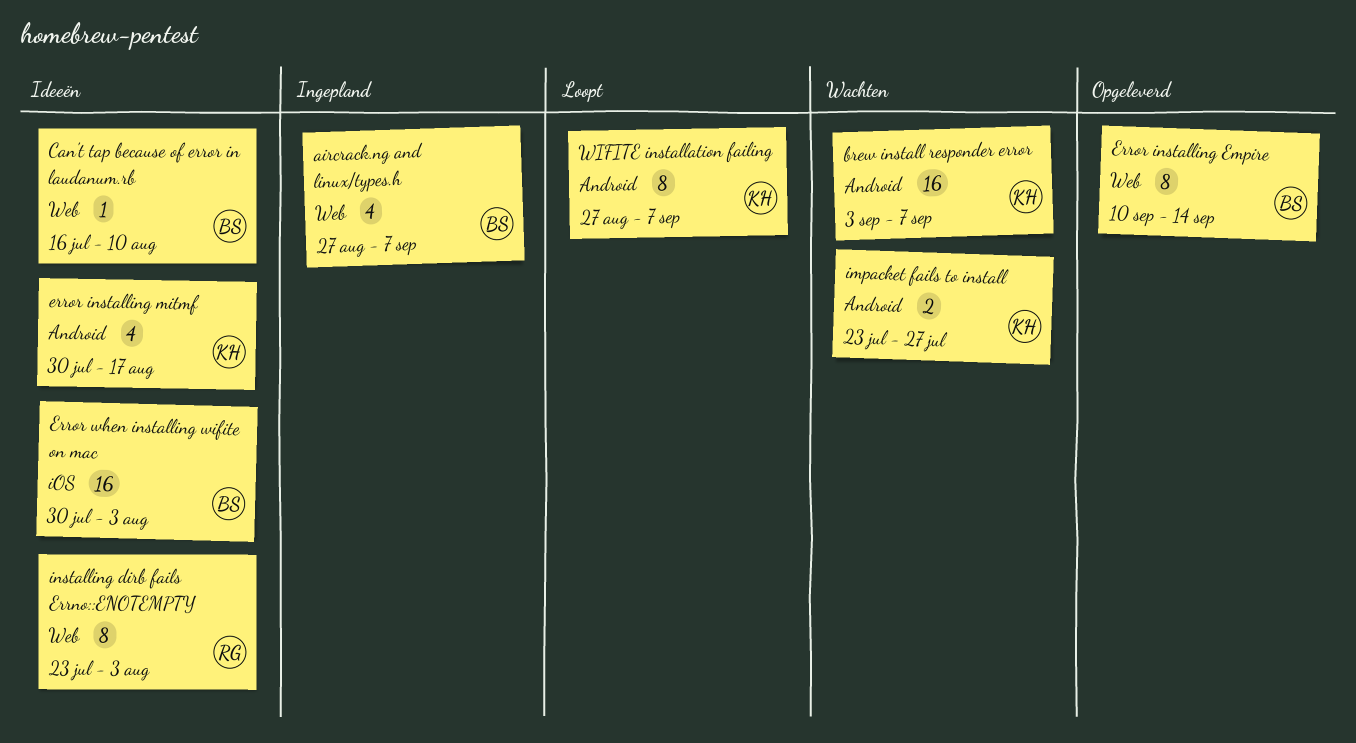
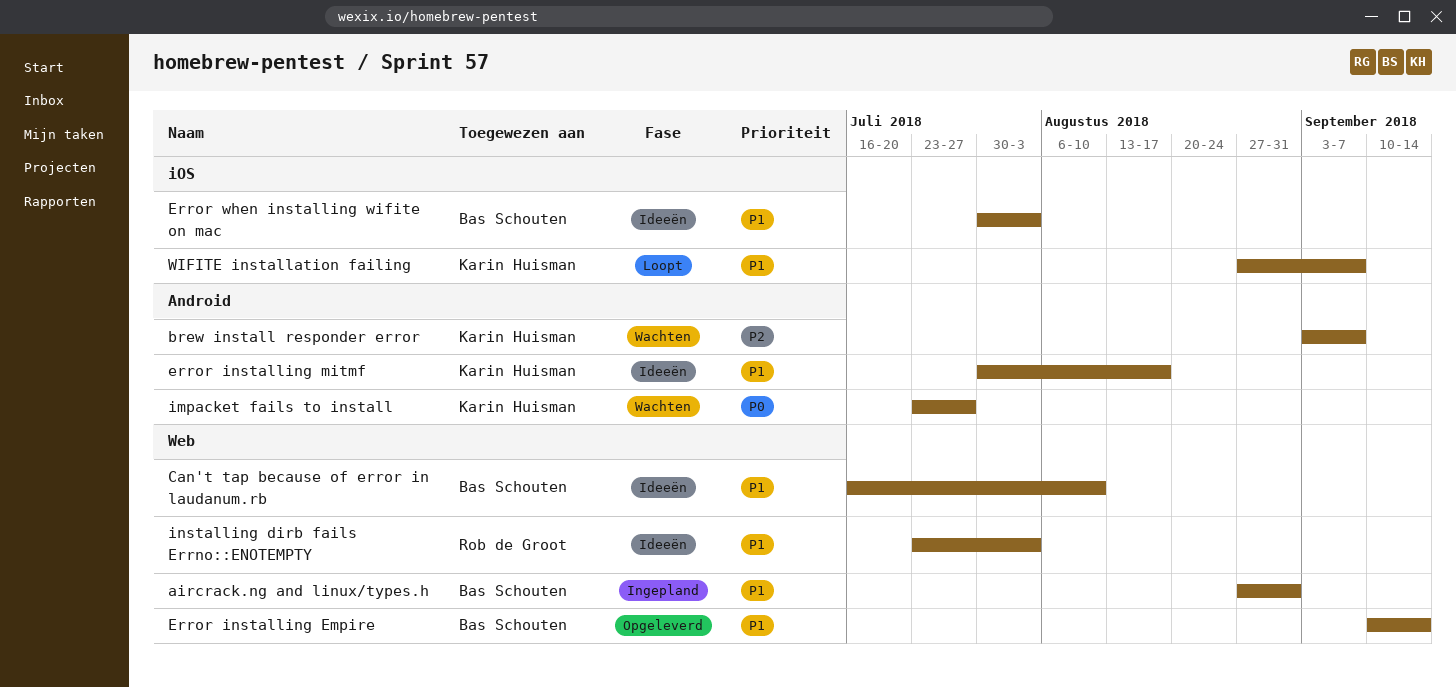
aircrack.ng and linux/types.h, due: Sep 7 -> Aug 31
WIFITE installation failing, label: Android -> iOS

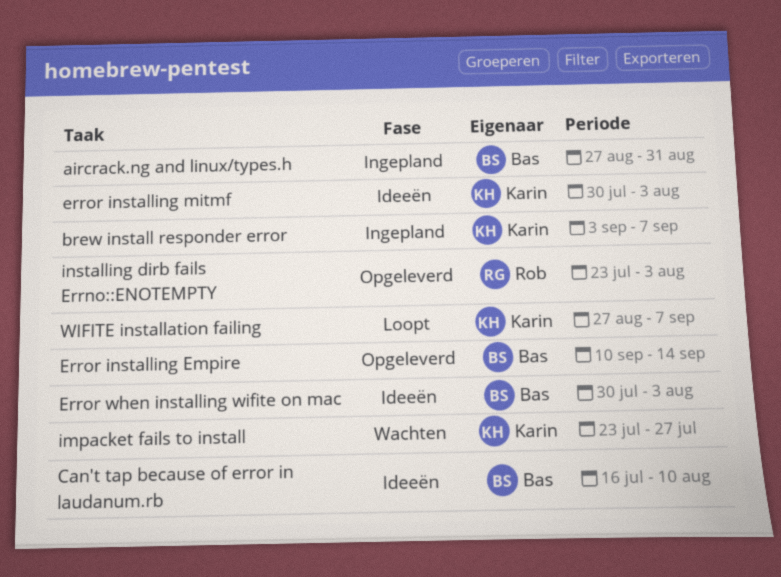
brew install responder error, status: Wachten -> Ingepland
error installing mitmf, due: Aug 17 -> Aug 3
installing dirb fails Errno::ENOTEMPTY, status: Ideeën -> Opgeleverd

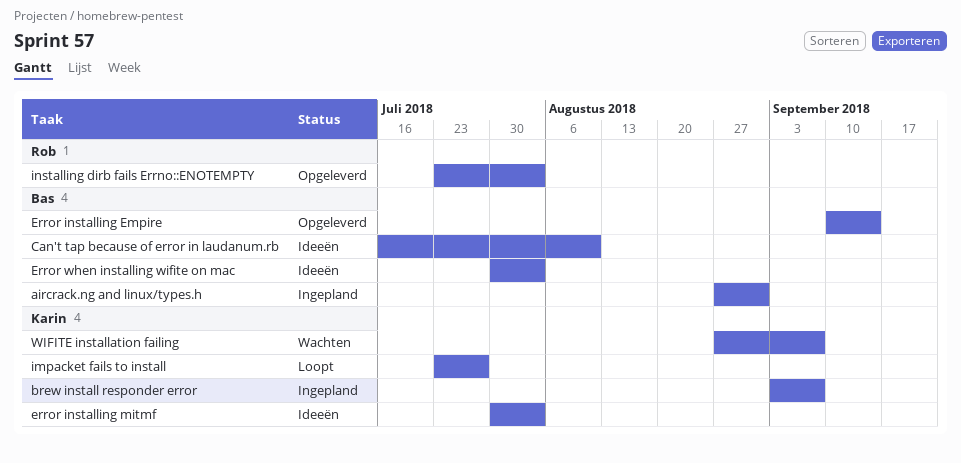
impacket fails to install, status: Wachten -> Loopt
WIFITE installation failing, status: Loopt -> Wachten

